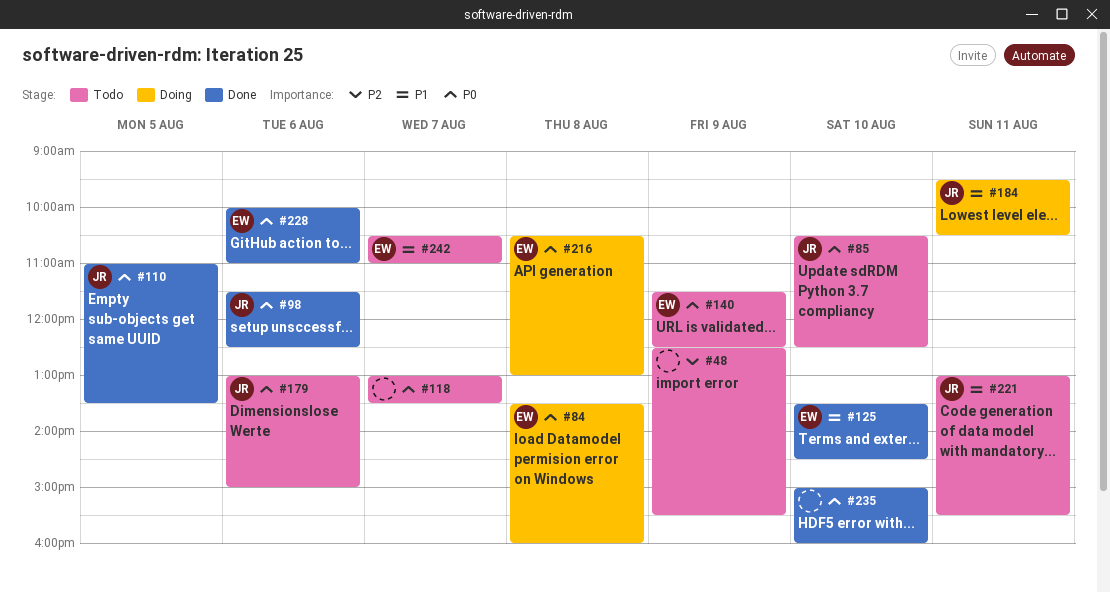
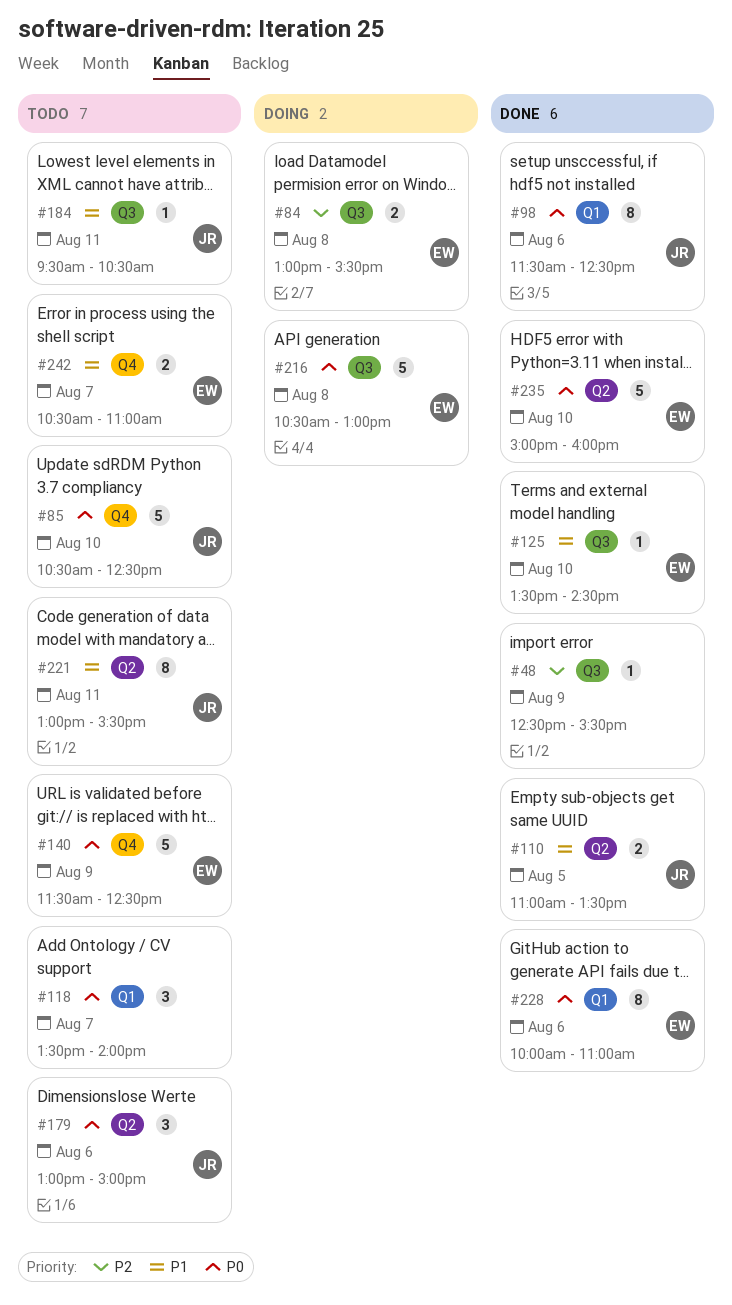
#48, status: Todo -> Done
#84, priority: P0 -> P2
#84, begins: 13:30 -> 13:00
#84, ends: 16:00 -> 15:30
#110, priority: P0 -> P1
#118, begins: 13:00 -> 13:30
#118, ends: 13:30 -> 14:00
#184, status: Doing -> Todo
#235, owner: none -> EW

